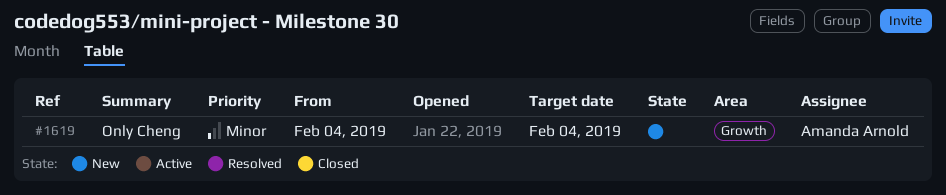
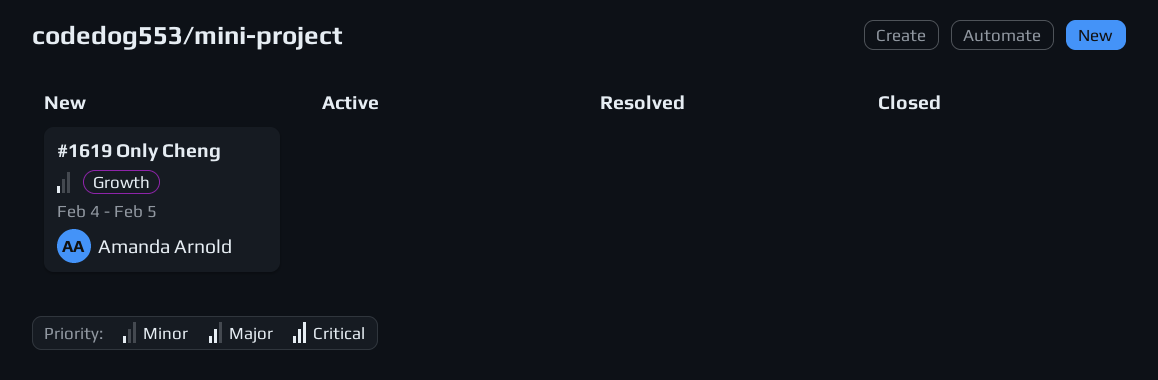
#1619, due: Feb 4 -> Feb 5

